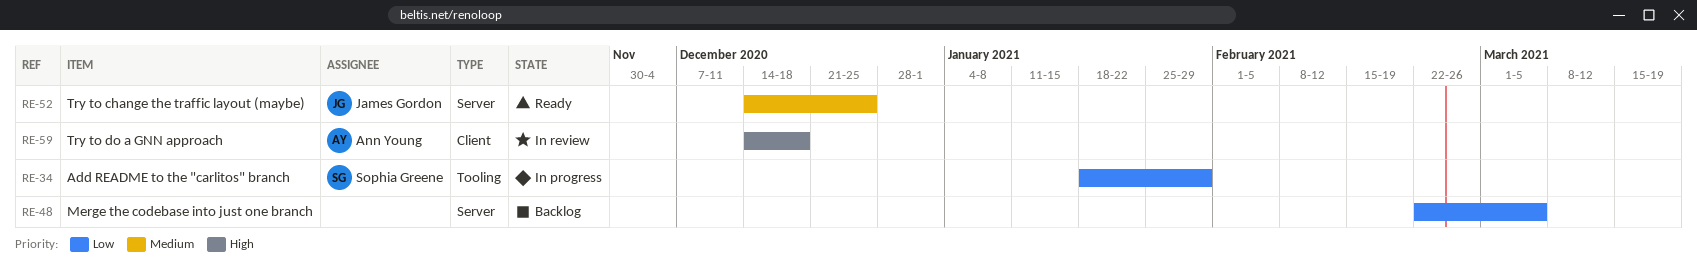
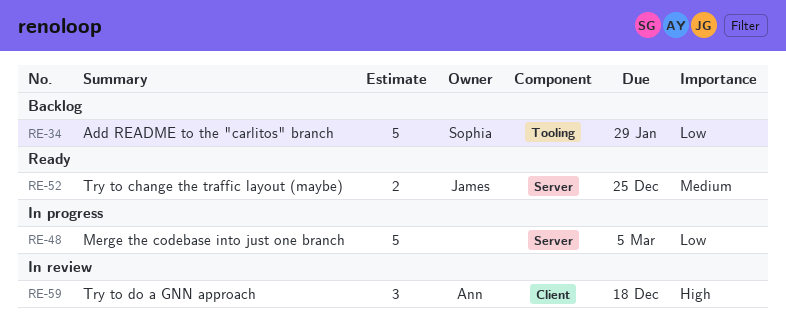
RE-34, status: In progress -> Backlog
RE-48, status: Backlog -> In progress

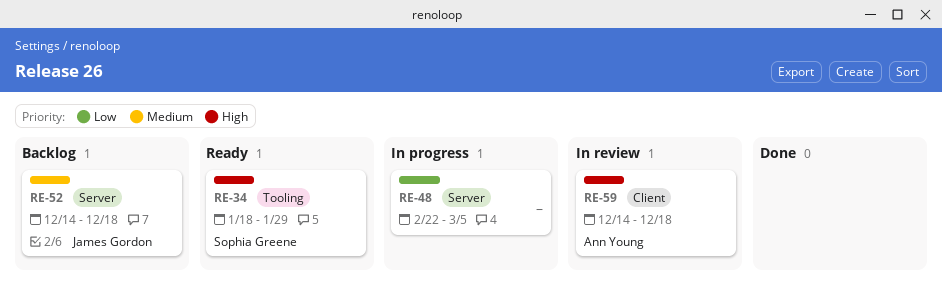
RE-34, status: Backlog -> Ready
RE-34, priority: Low -> High
RE-52, status: Ready -> Backlog
RE-52, due: Dec 25 -> Dec 18

